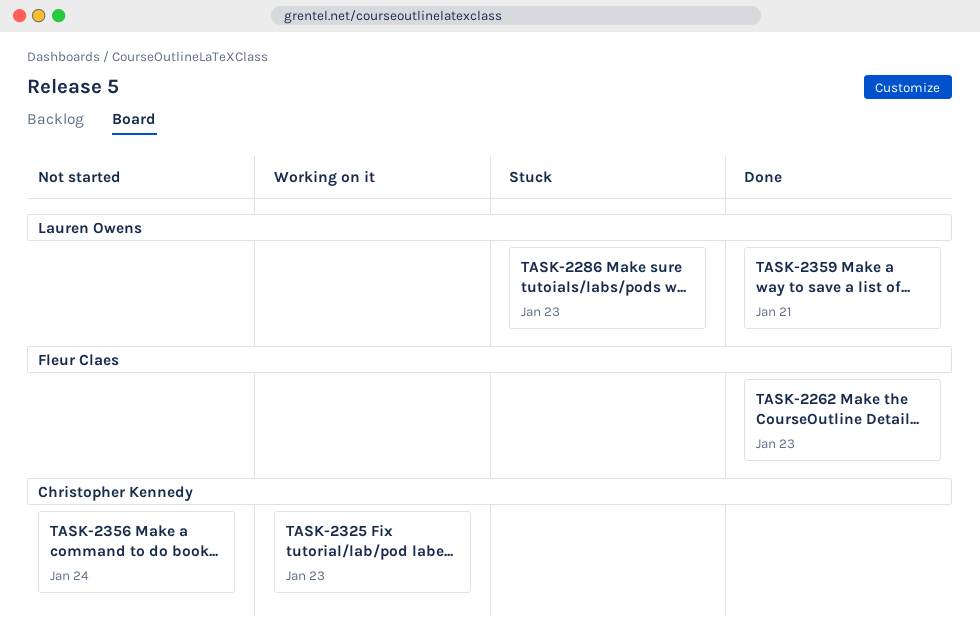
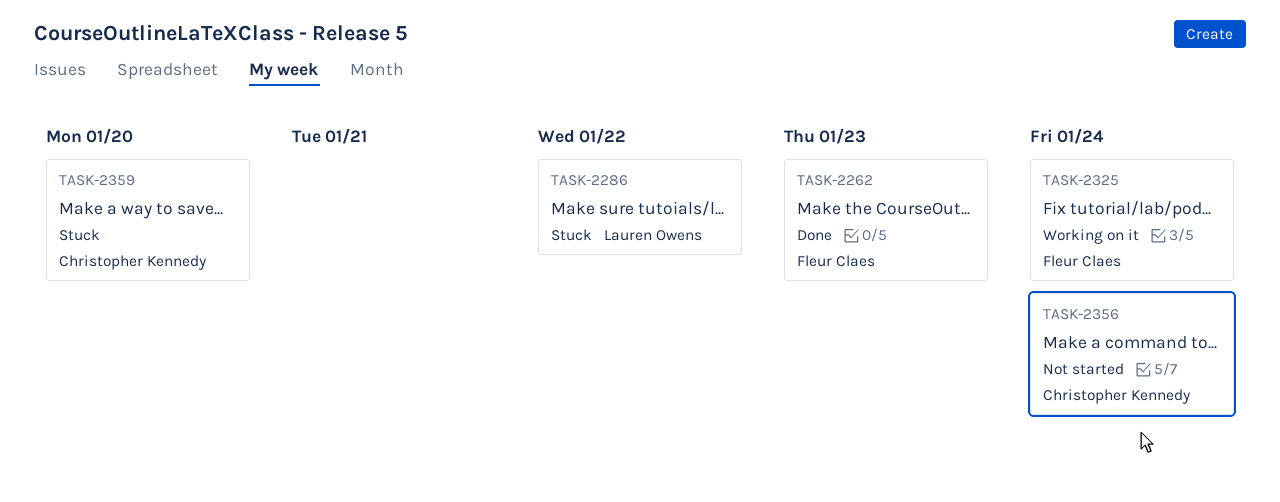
TASK-2286, due: Jan 23 -> Jan 22
TASK-2325, owner: Christopher Kennedy -> Fleur Claes
TASK-2325, due: Jan 23 -> Jan 24
TASK-2359, status: Done -> Stuck
TASK-2359, owner: Lauren Owens -> Christopher Kennedy
TASK-2359, due: Jan 21 -> Jan 20

